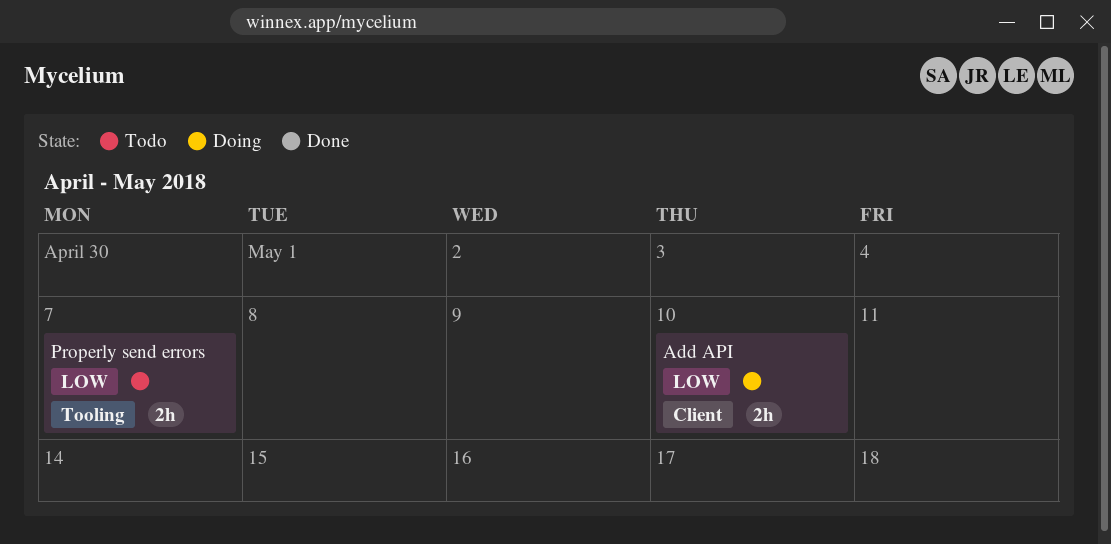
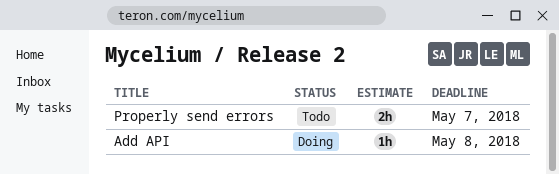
Add API, estimate: 2h -> 1h
Add API, due: May 10 -> May 8

